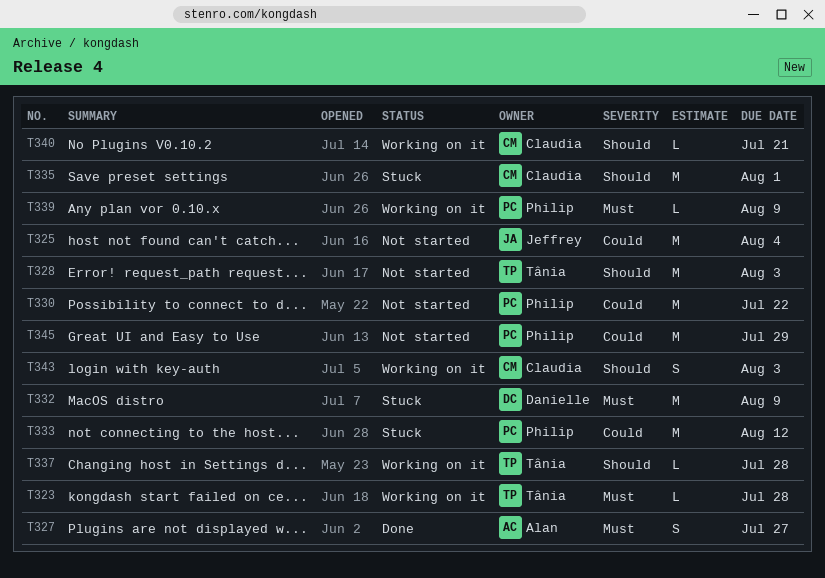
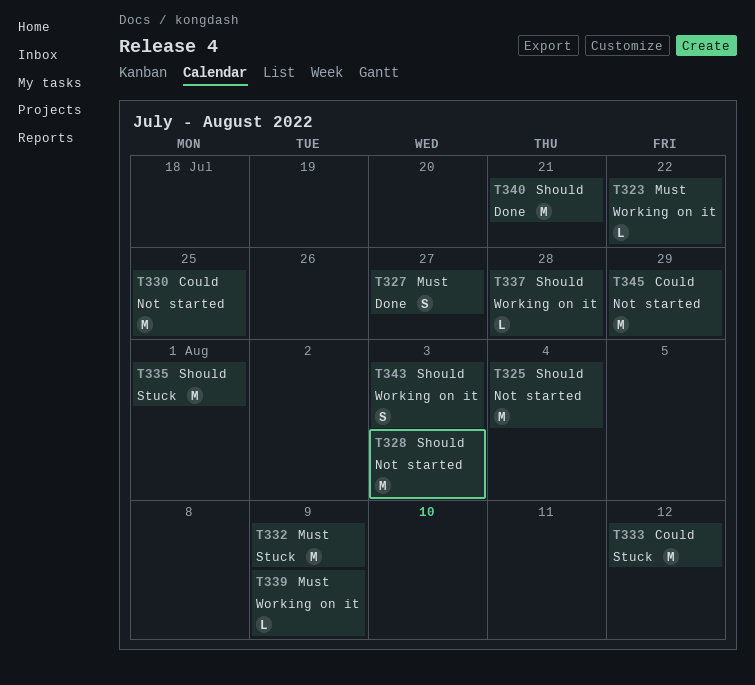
T323, due: Jul 28 -> Jul 22
T325, priority: Could -> Should
T330, due: Jul 22 -> Jul 25
T340, status: Working on it -> Done
T340, estimate: L -> M

